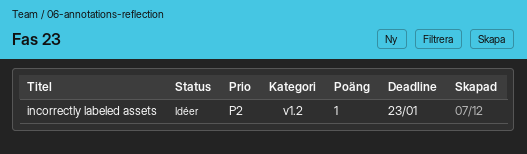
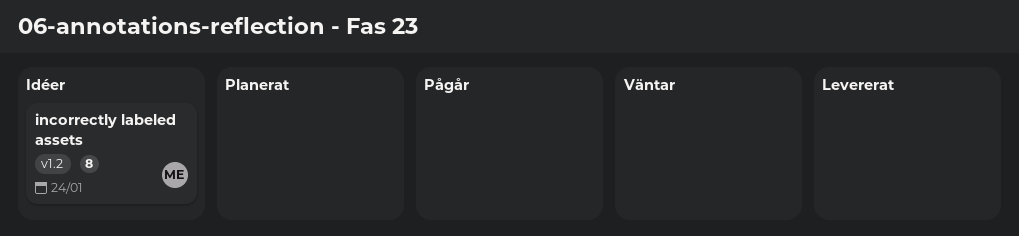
incorrectly labeled assets, estimate: 1 -> 8
incorrectly labeled assets, due: Jan 23 -> Jan 24

